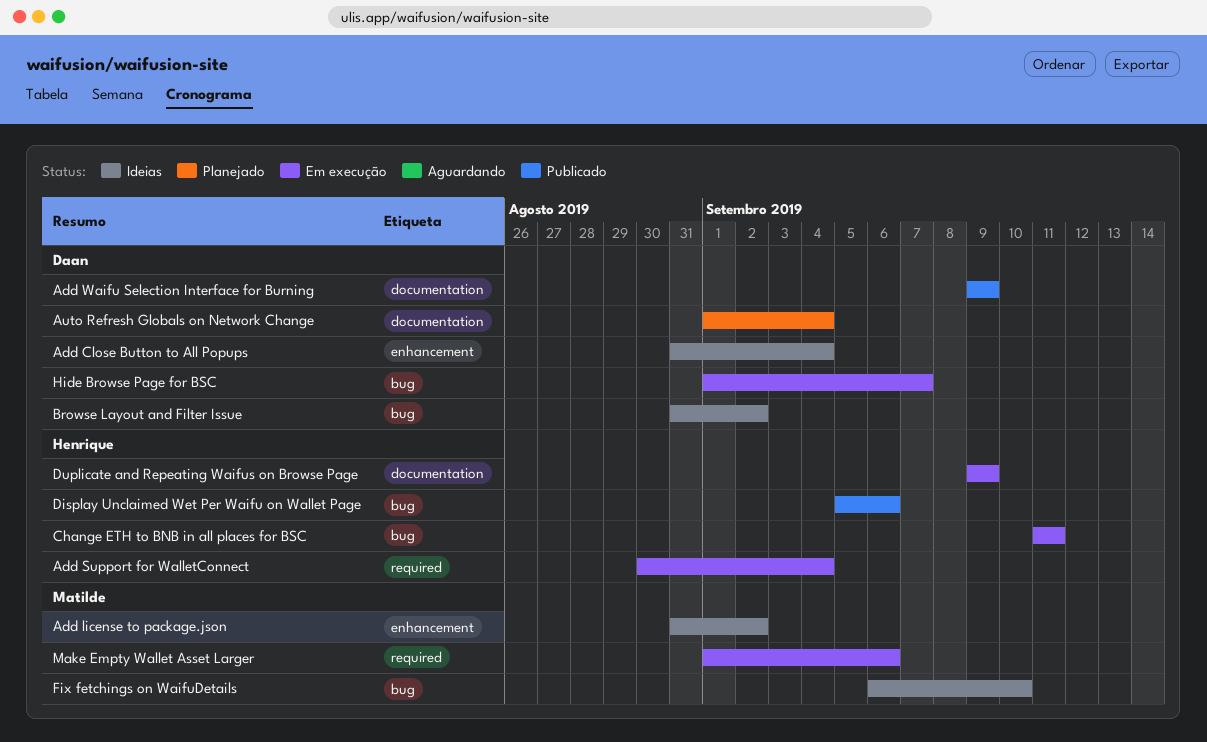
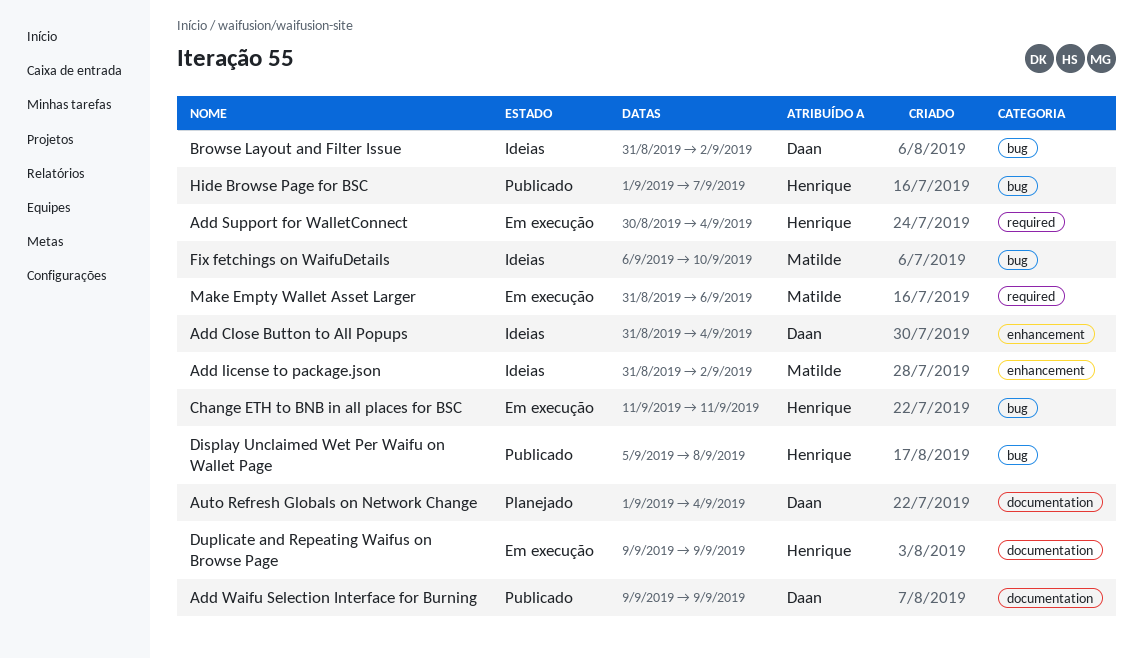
Display Unclaimed Wet Per Waifu on Wallet Page, due: Sep 6 -> Sep 8
Hide Browse Page for BSC, status: Em execução -> Publicado
Hide Browse Page for BSC, owner: Daan -> Henrique
Make Empty Wallet Asset Larger, start: Sep 1 -> Aug 31

